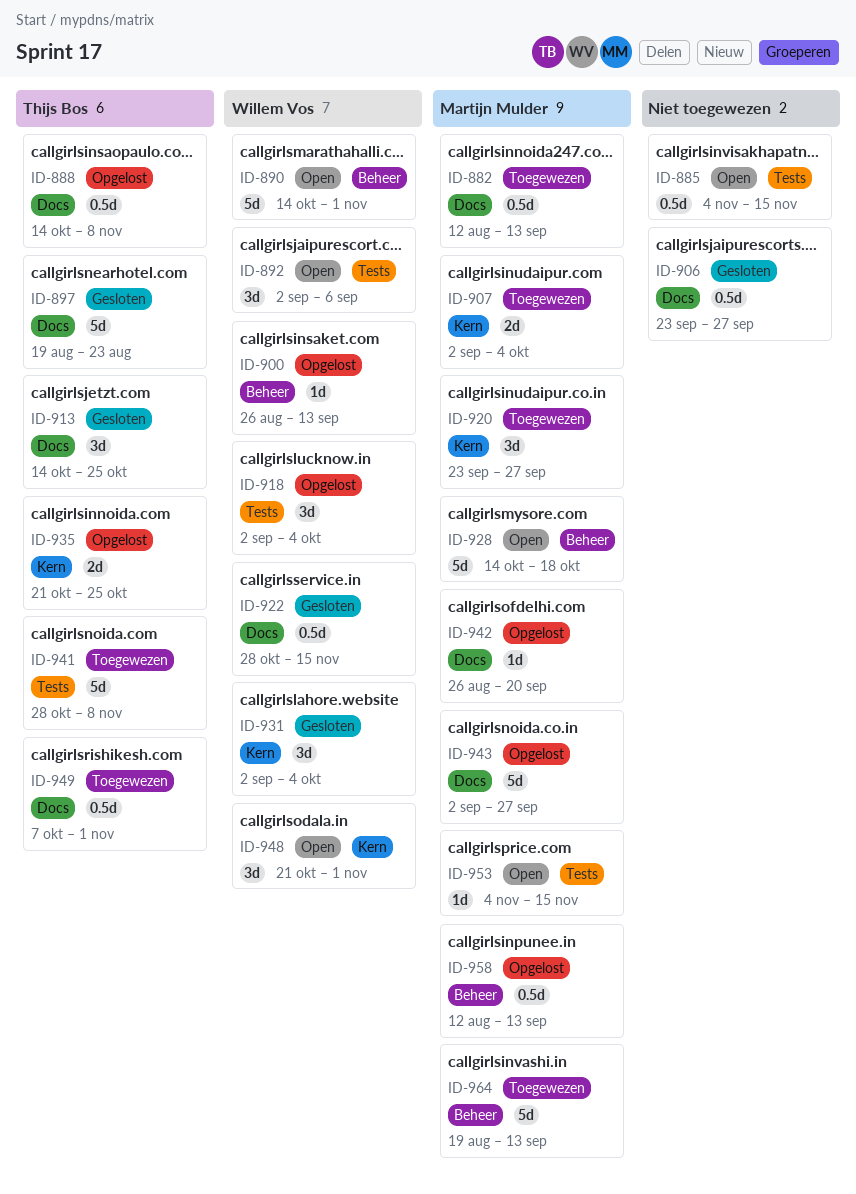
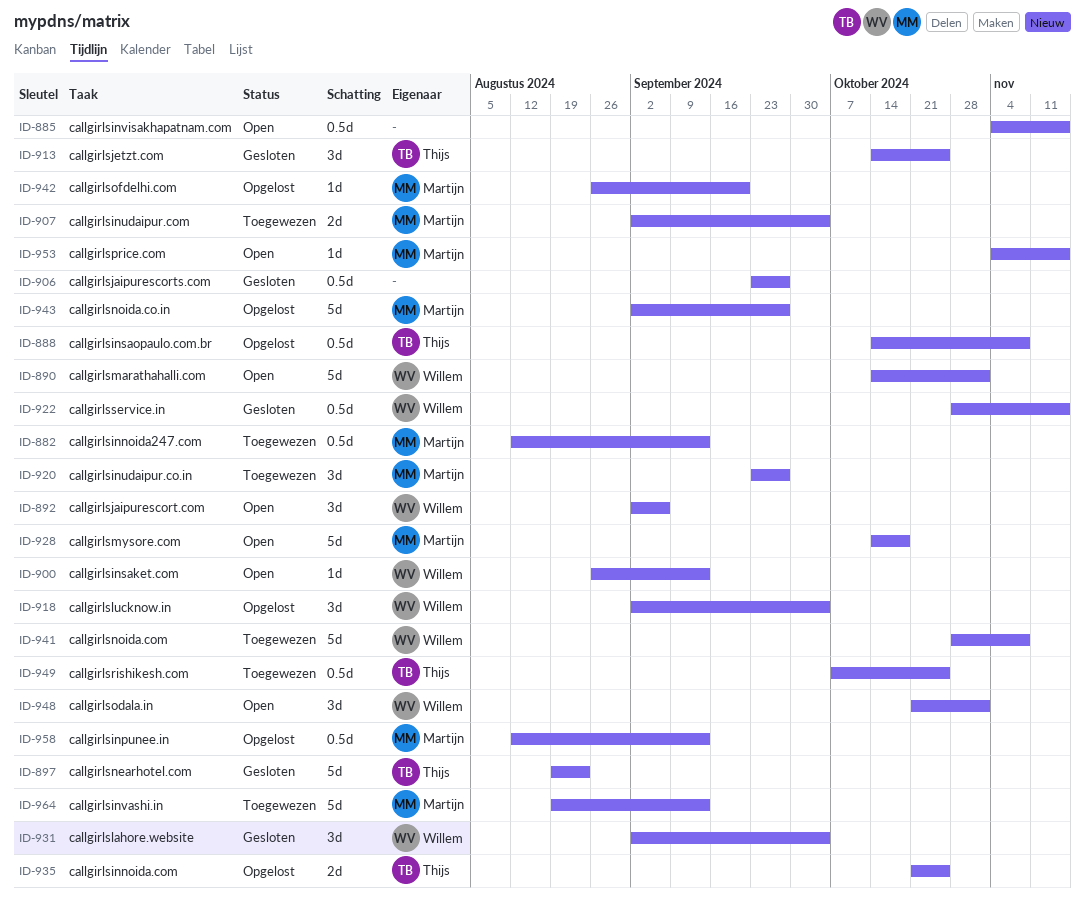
ID-900, status: Opgelost -> Open
ID-941, owner: Thijs Bos -> Willem Vos
ID-949, due: Nov 1 -> Oct 25

